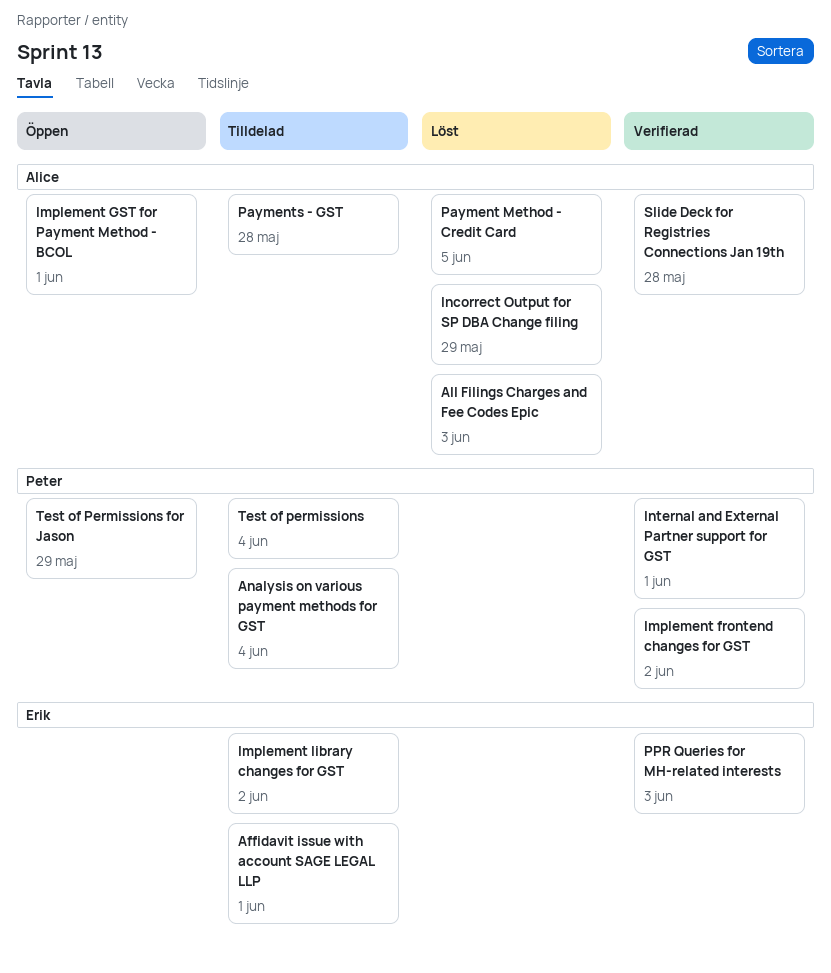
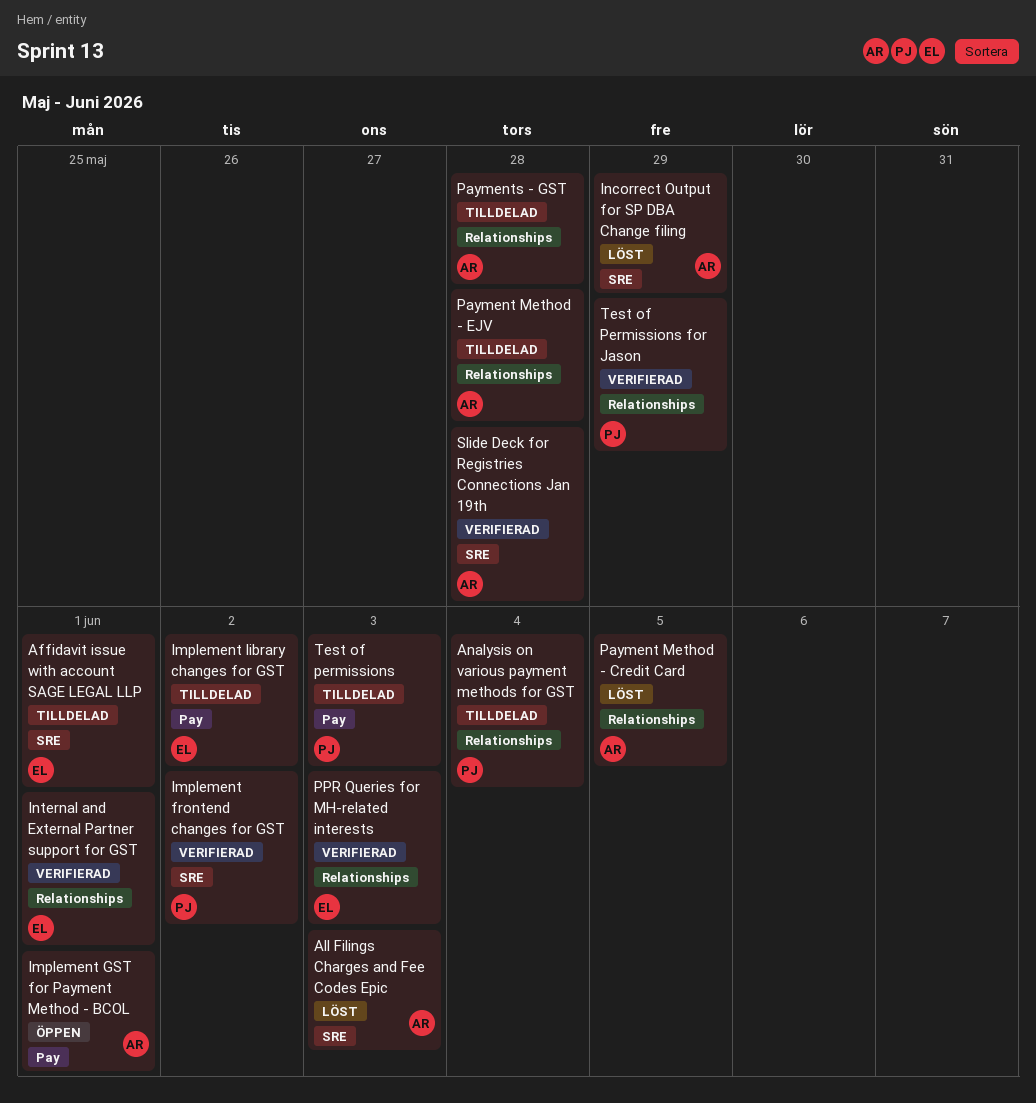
Internal and External Partner support for GST, owner: Peter -> Erik
Payment Method - EJV: none -> present
Test of permissions, due: Jun 4 -> Jun 3
Test of Permissions for Jason, status: Öppen -> Verifierad

